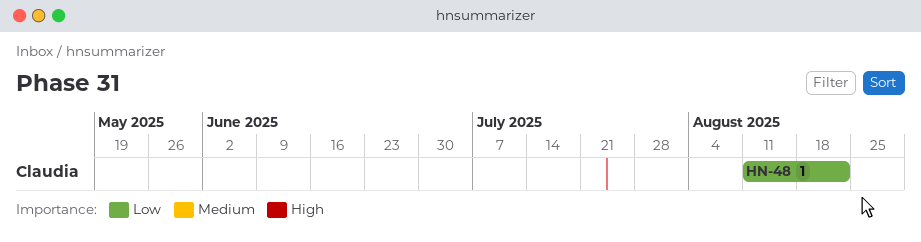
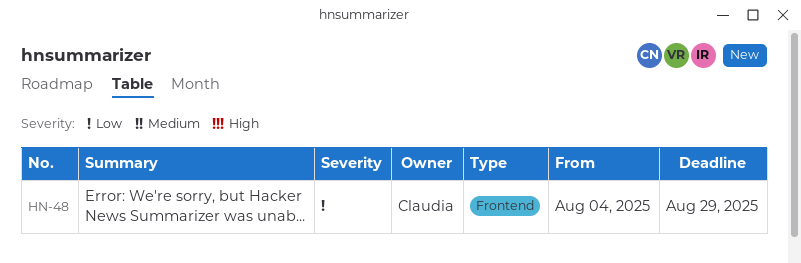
HN-48, start: Aug 11 -> Aug 4
HN-48, due: Aug 22 -> Aug 29

